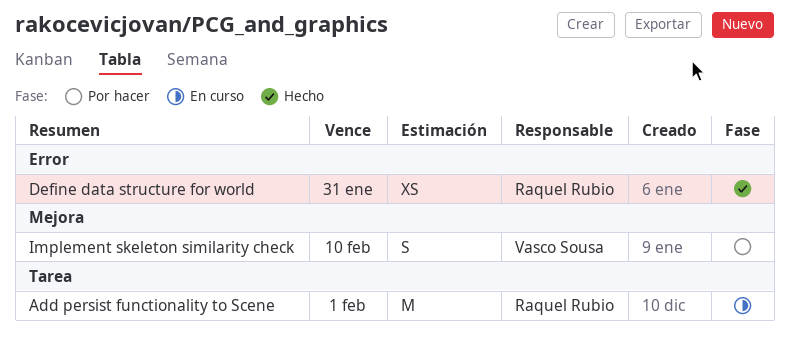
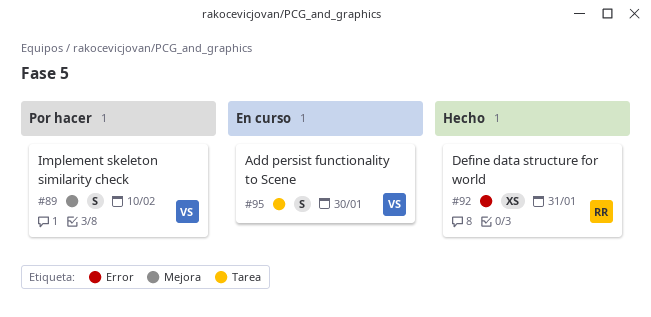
Add persist functionality to Scene, owner: Raquel Rubio -> Vasco Sousa
Add persist functionality to Scene, estimate: M -> S
Add persist functionality to Scene, due: Feb 1 -> Jan 30

